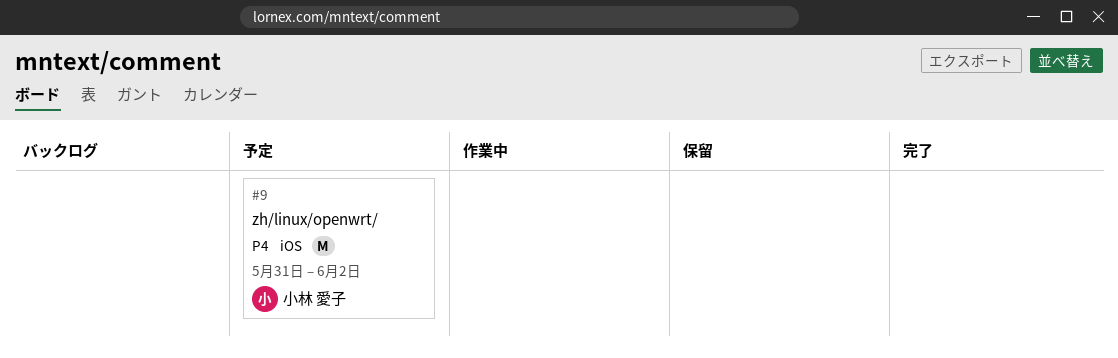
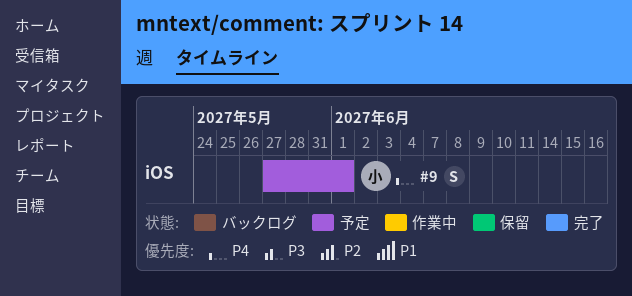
#9, estimate: M -> S
#9, start: May 31 -> May 27
#9, due: Jun 2 -> Jun 1

